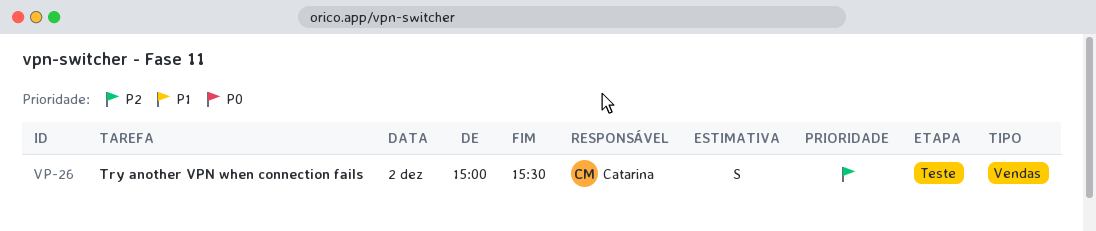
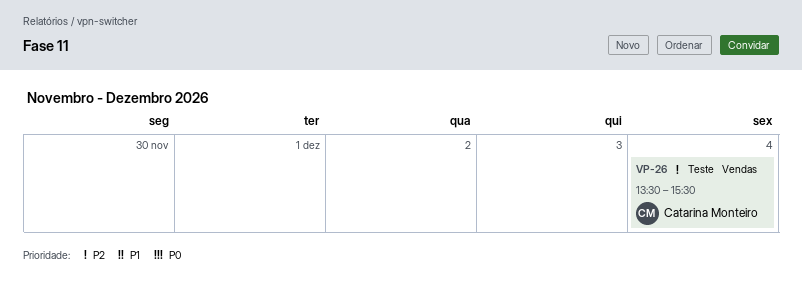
VP-26, day: Dec 2 -> Dec 4
VP-26, begins: 15:00 -> 13:30

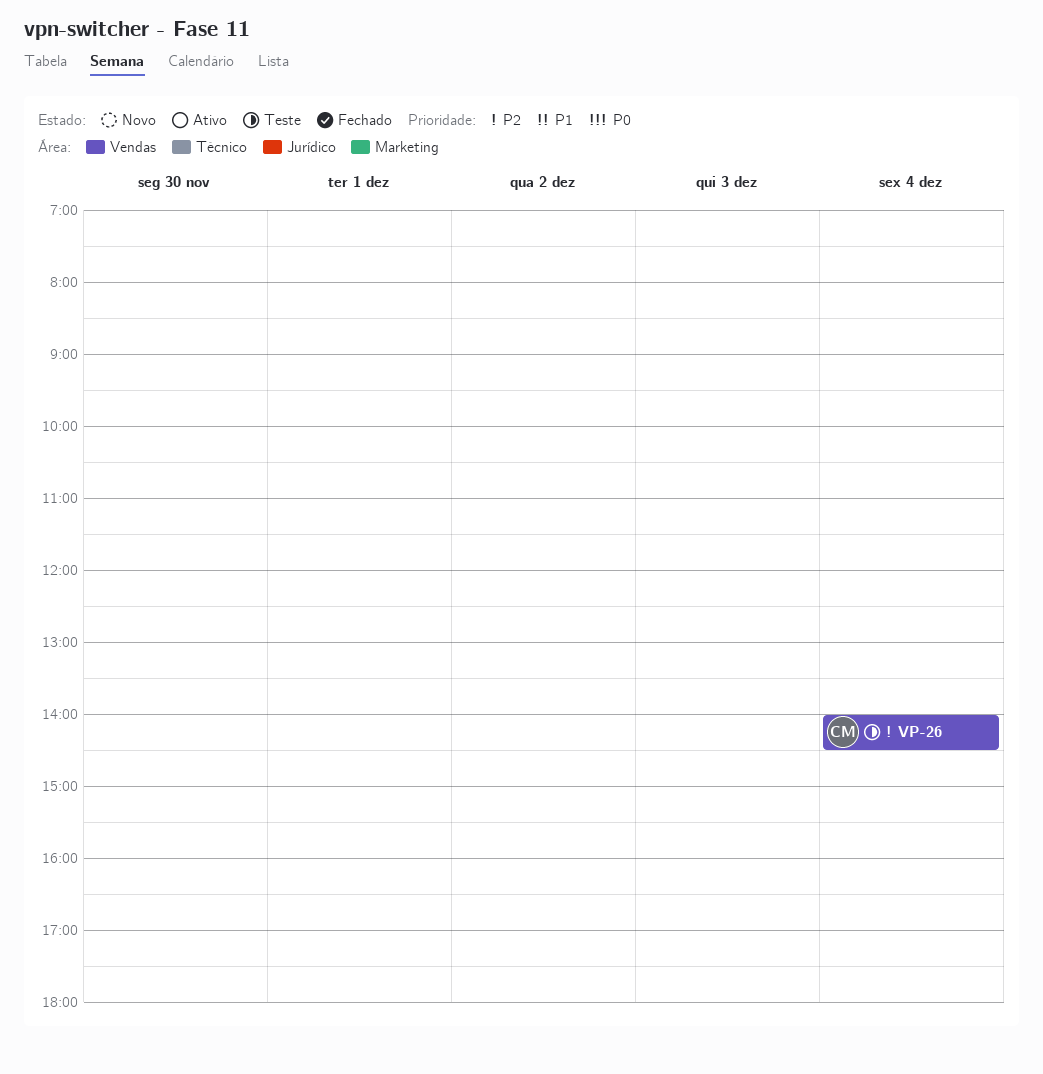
VP-26, begins: 13:30 -> 14:00
VP-26, ends: 15:30 -> 14:30

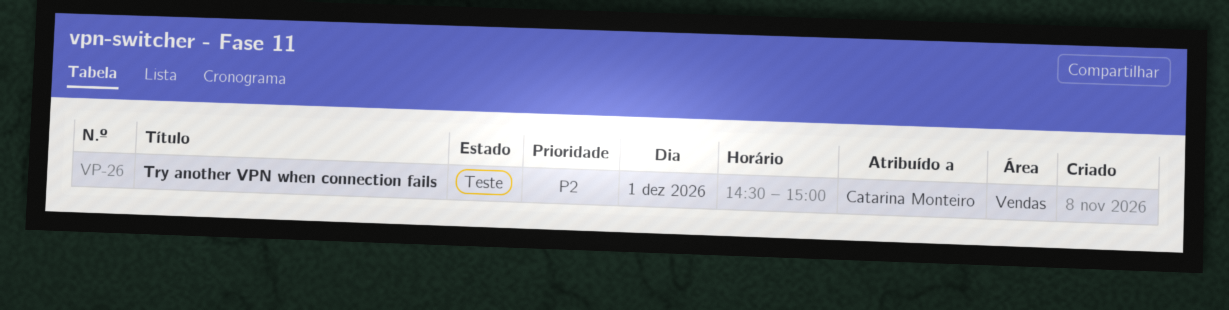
VP-26, day: Dec 4 -> Dec 1
VP-26, begins: 14:00 -> 14:30
VP-26, ends: 14:30 -> 15:00

